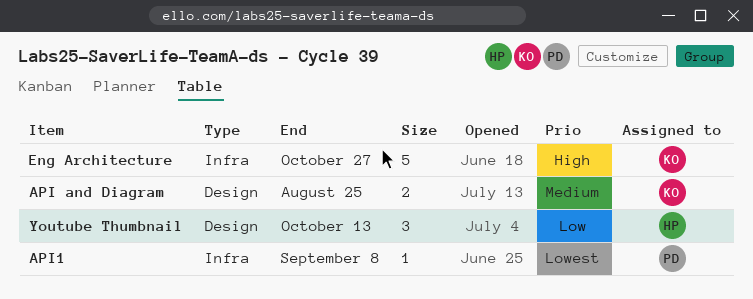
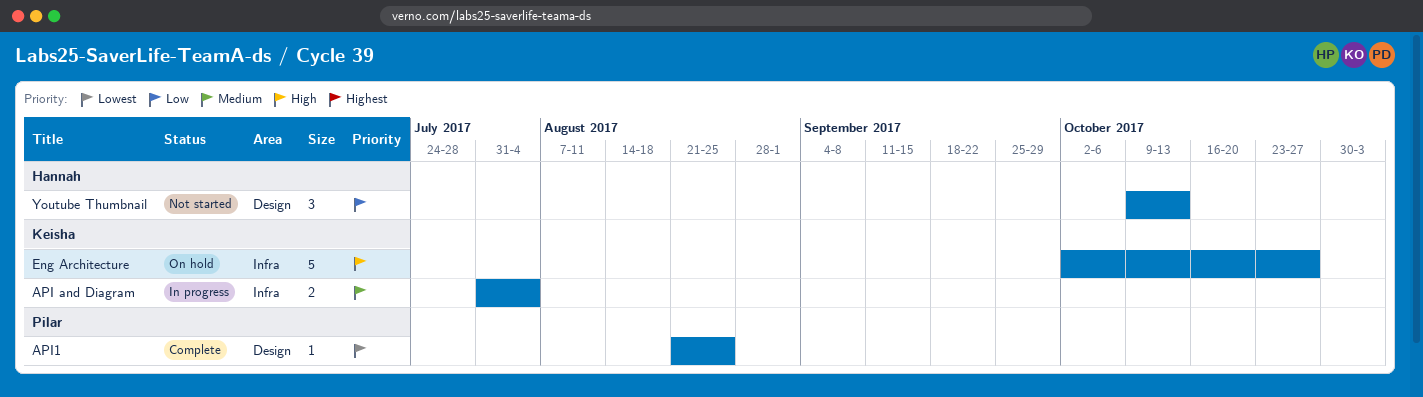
API and Diagram, label: Design -> Infra
API and Diagram, due: Aug 25 -> Aug 4
API1, label: Infra -> Design
API1, due: Sep 8 -> Aug 25

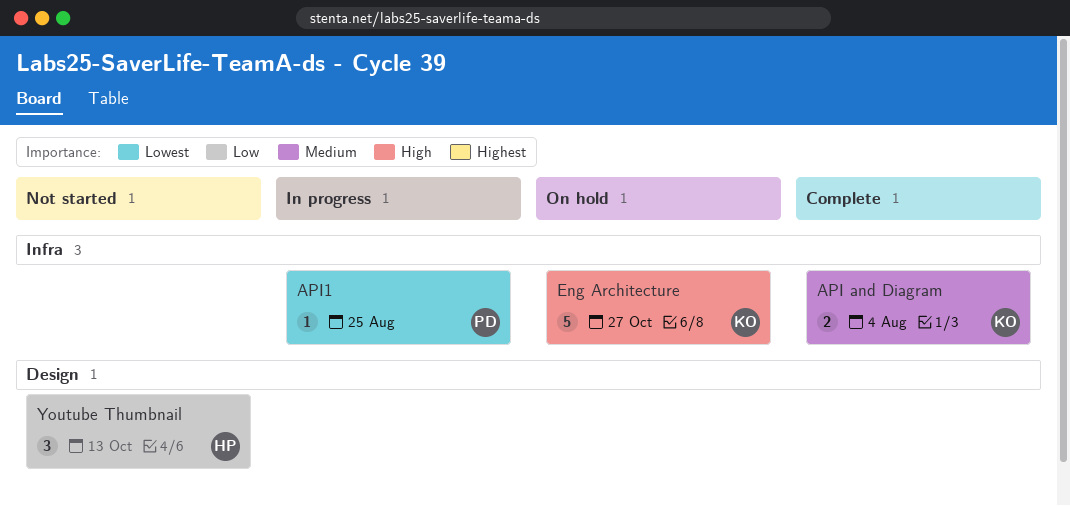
API and Diagram, status: In progress -> Complete
API1, status: Complete -> In progress
API1, label: Design -> Infra

